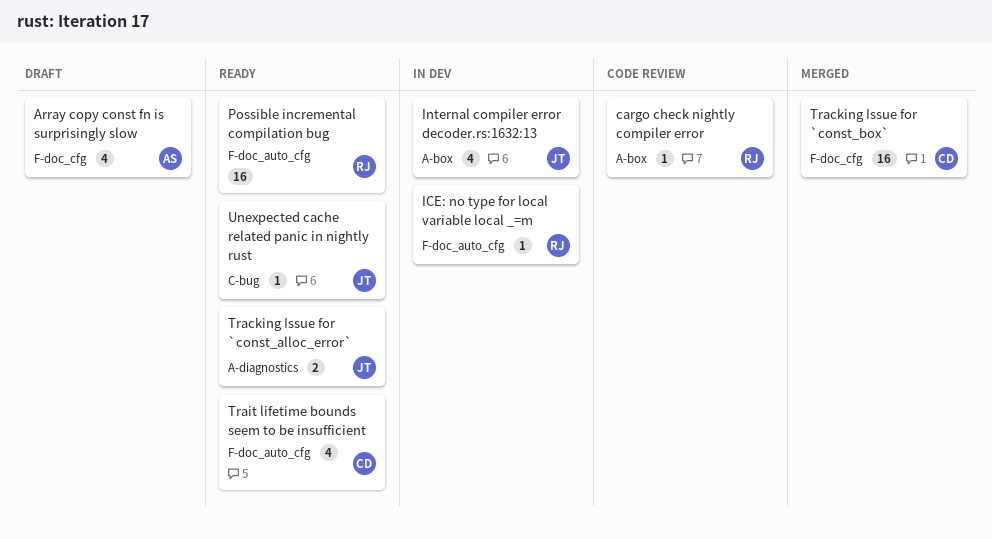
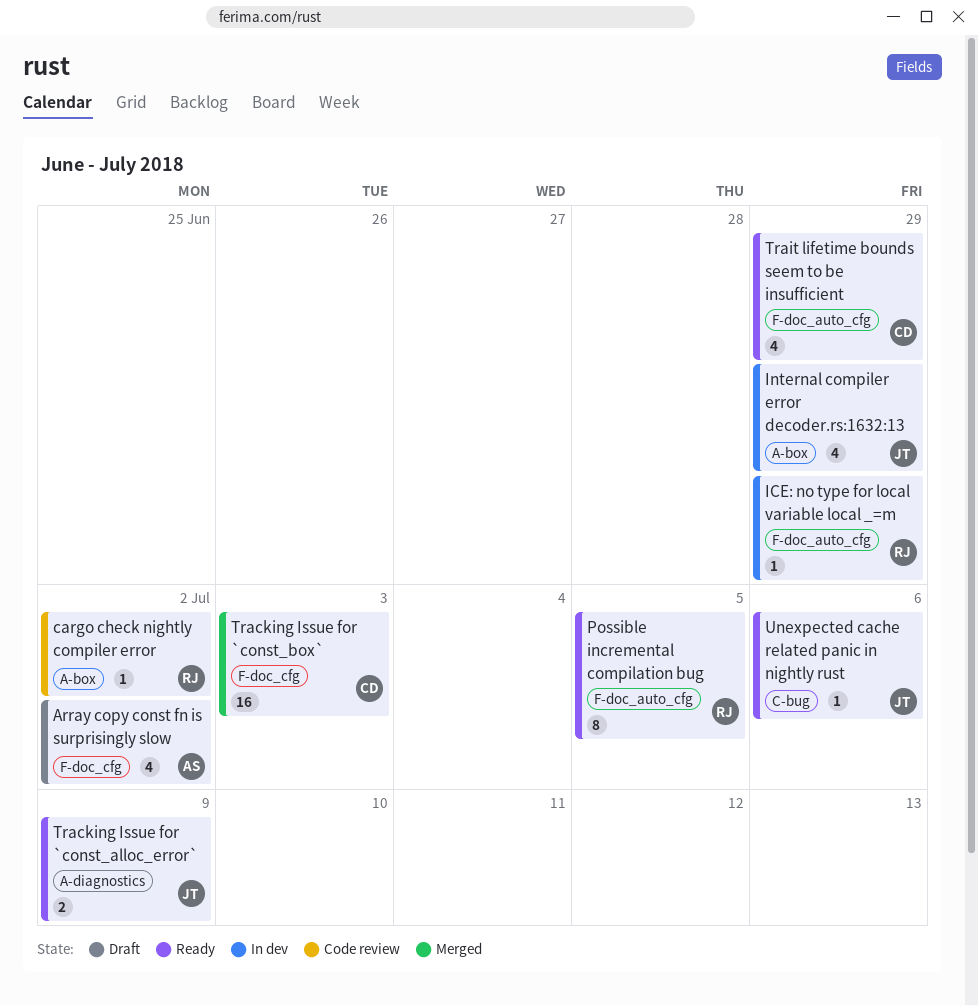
Possible incremental compilation bug, estimate: 16 -> 8

